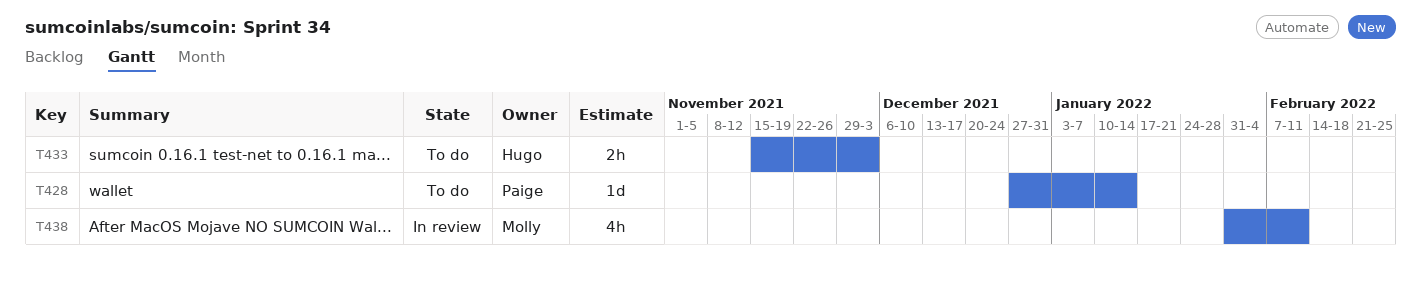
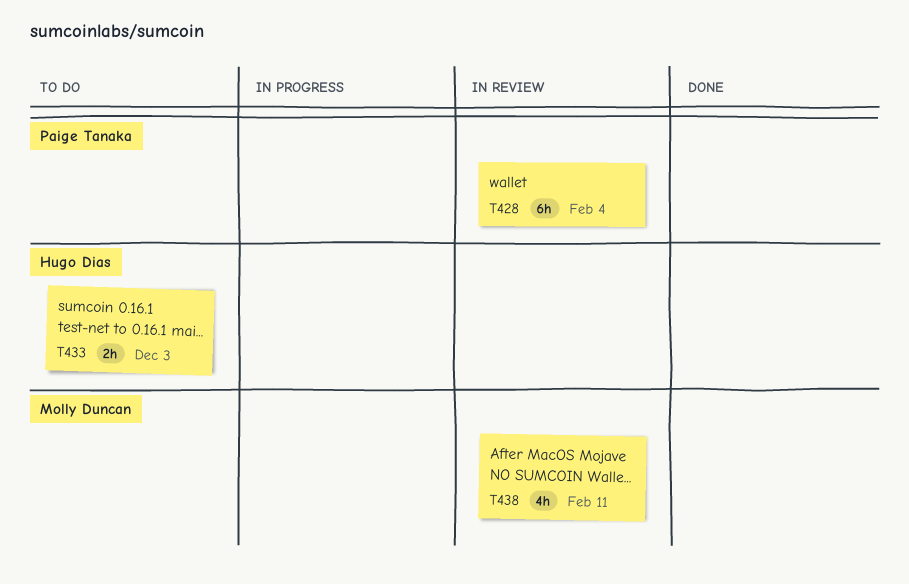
T428, status: To do -> In review
T428, estimate: 1d -> 6h
T428, due: Jan 14 -> Feb 4

